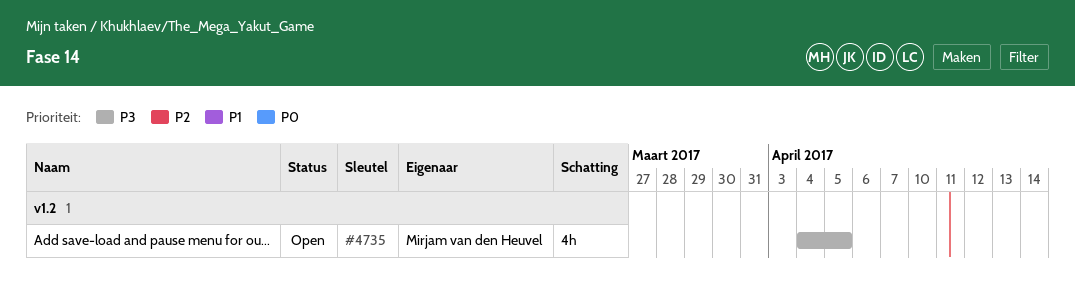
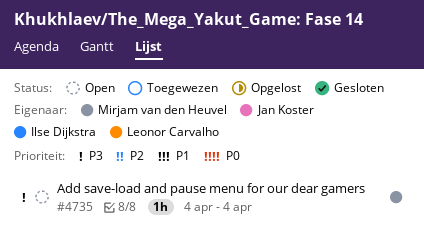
#4735, estimate: 4h -> 1h
#4735, due: Apr 5 -> Apr 4

